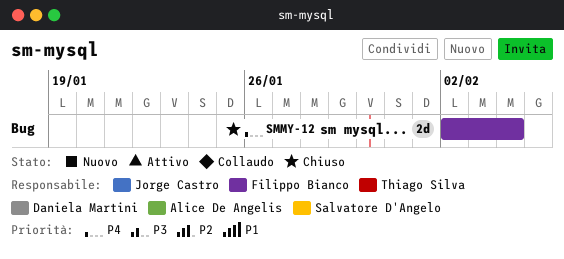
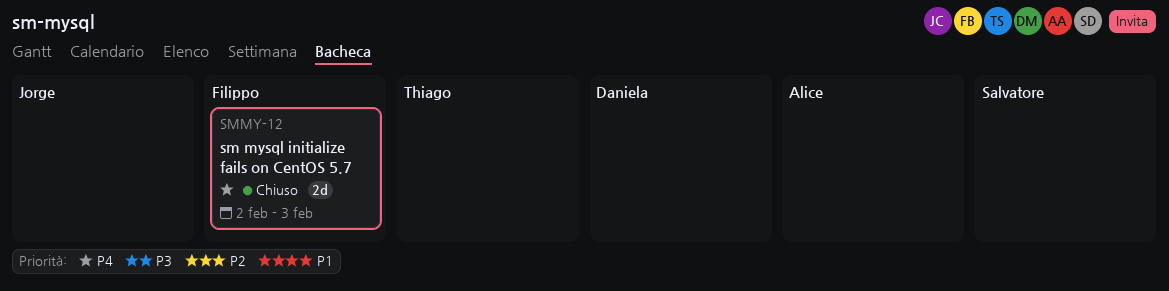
SMMY-12, due: Feb 4 -> Feb 3

